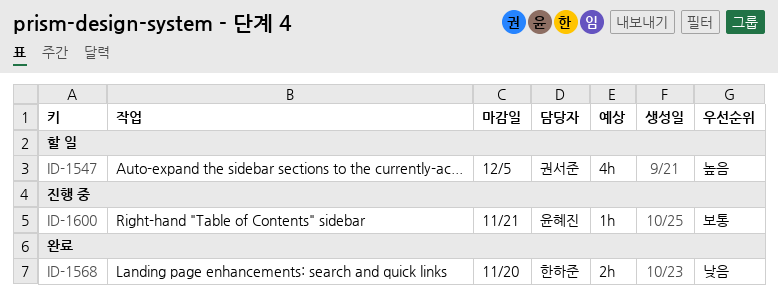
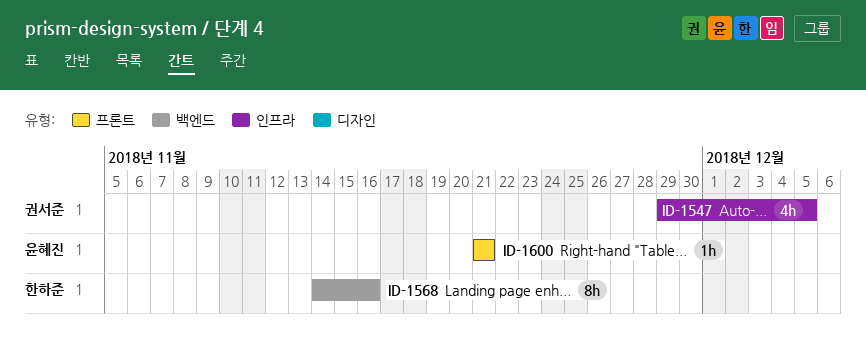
ID-1568, estimate: 2h -> 8h
ID-1568, due: Nov 20 -> Nov 16

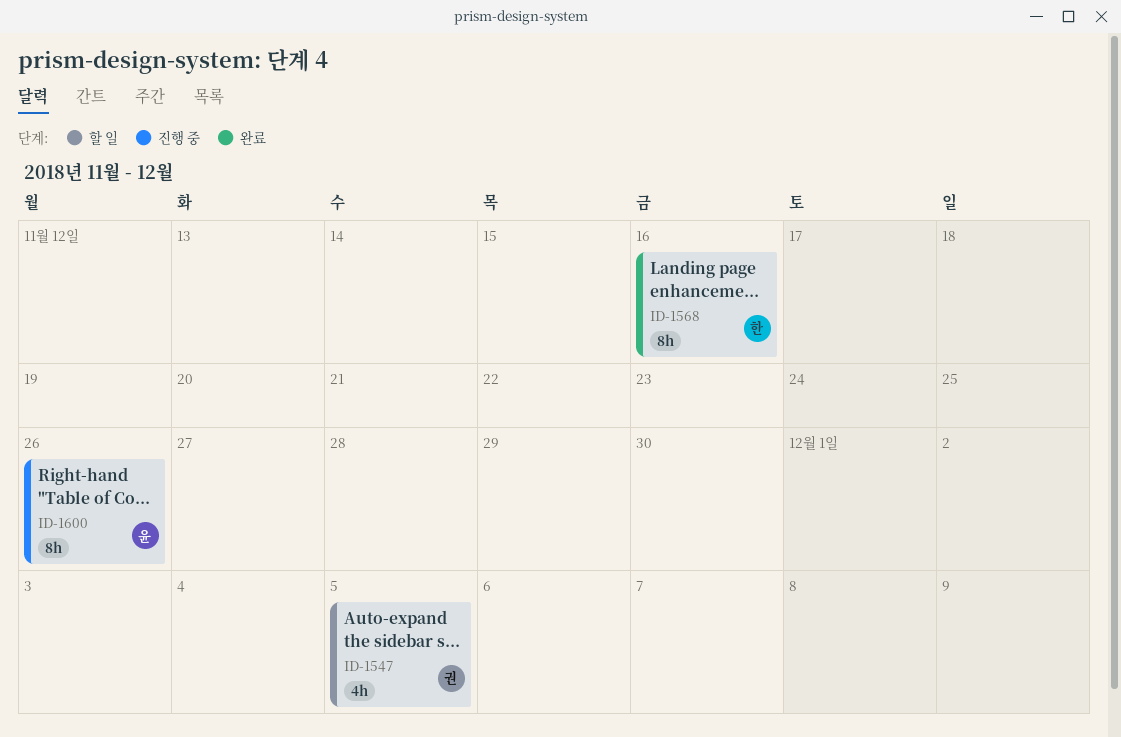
ID-1600, estimate: 1h -> 8h
ID-1600, due: Nov 21 -> Nov 26

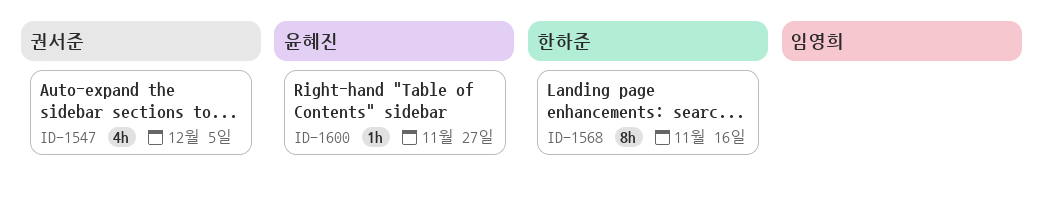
ID-1600, estimate: 8h -> 1h
ID-1600, due: Nov 26 -> Nov 27

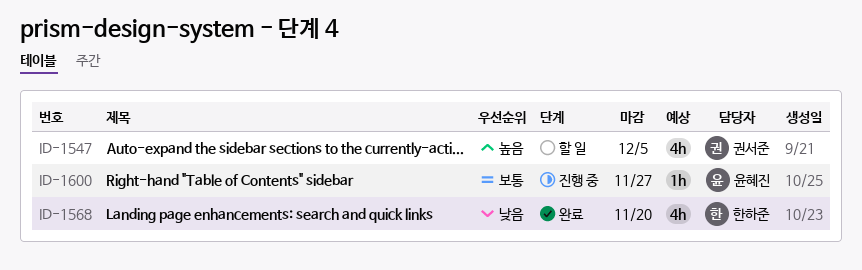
ID-1568, estimate: 8h -> 4h
ID-1568, due: Nov 16 -> Nov 20

